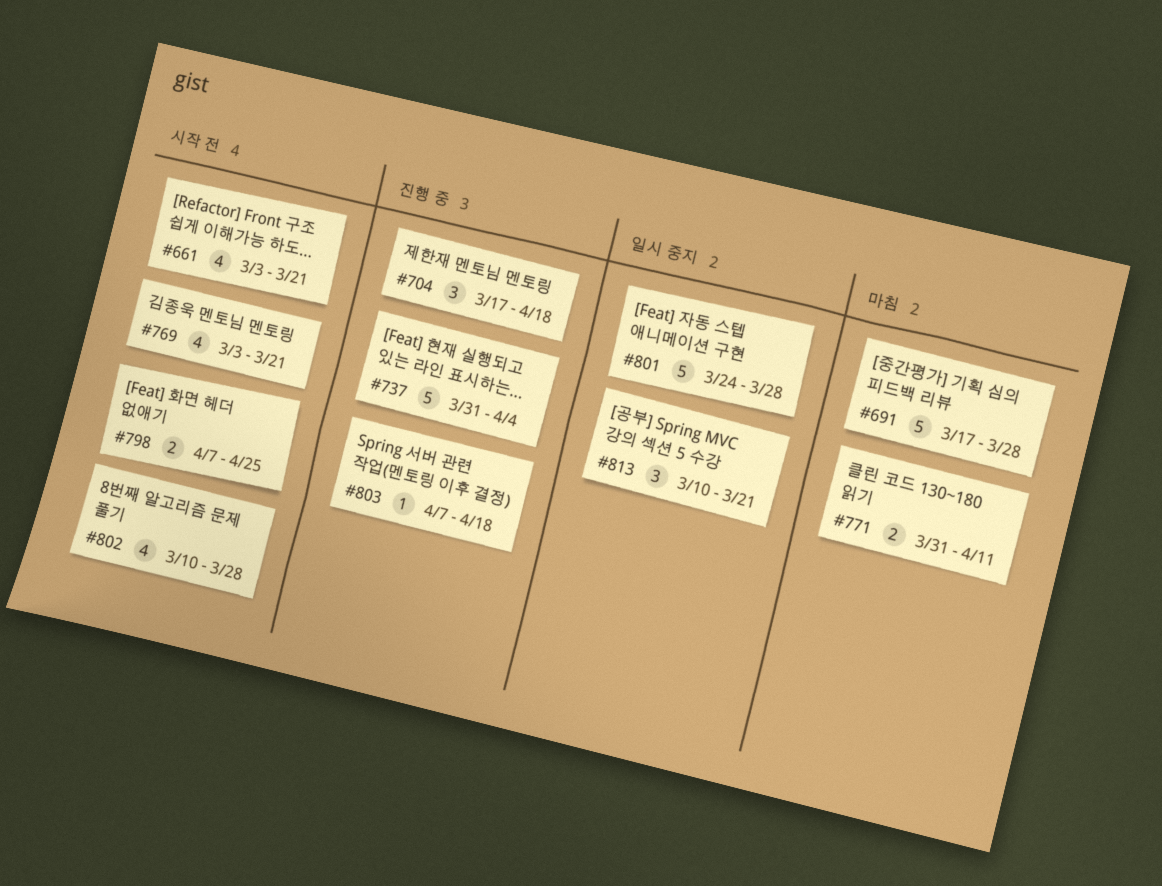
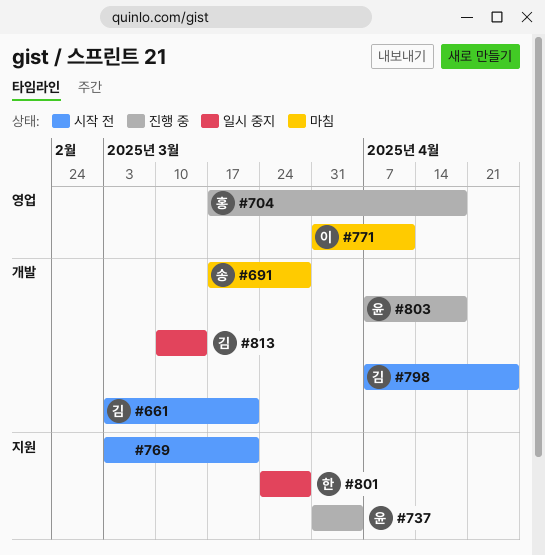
#802: present -> none
#813, due: Mar 21 -> Mar 14

